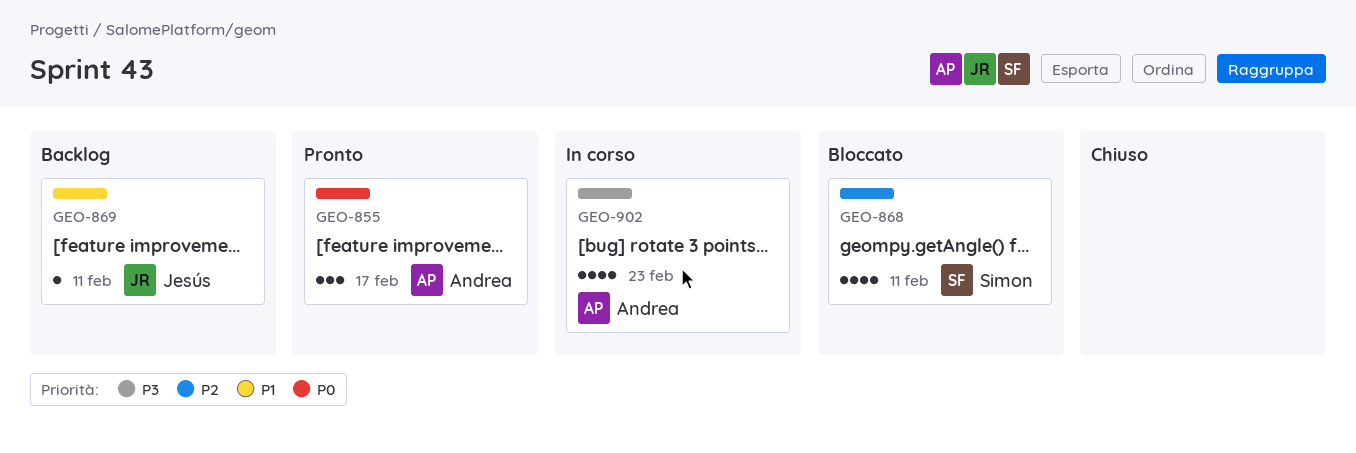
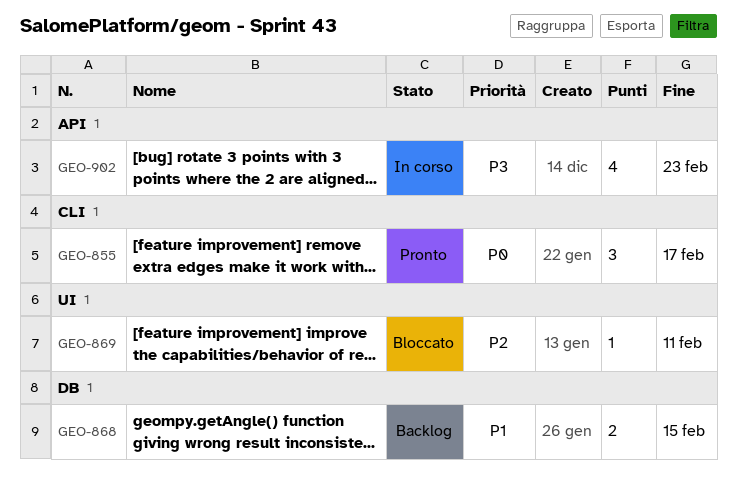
GEO-868, status: Bloccato -> Backlog
GEO-868, priority: P2 -> P1
GEO-868, estimate: 4 -> 2
GEO-868, due: Feb 11 -> Feb 15
GEO-869, status: Backlog -> Bloccato
GEO-869, priority: P1 -> P2

